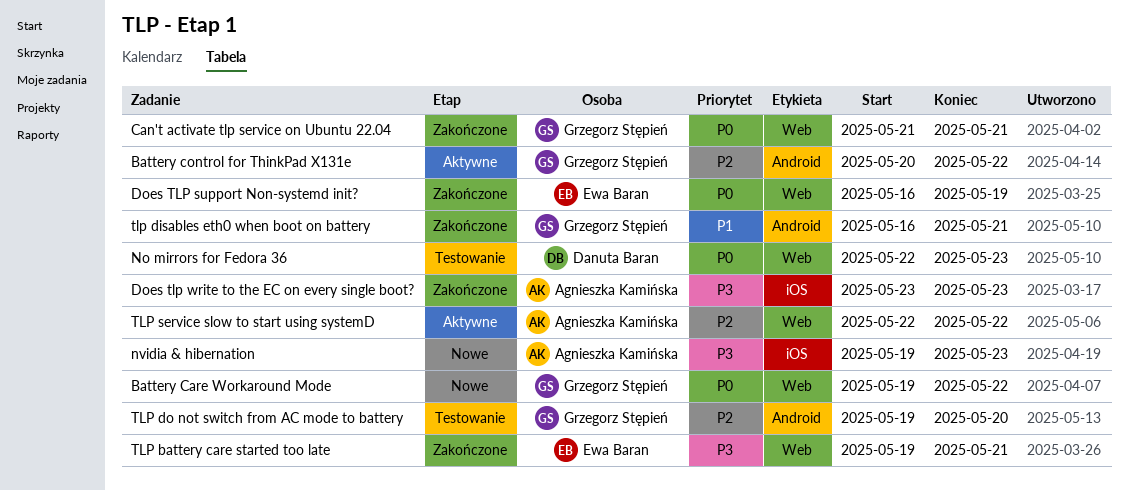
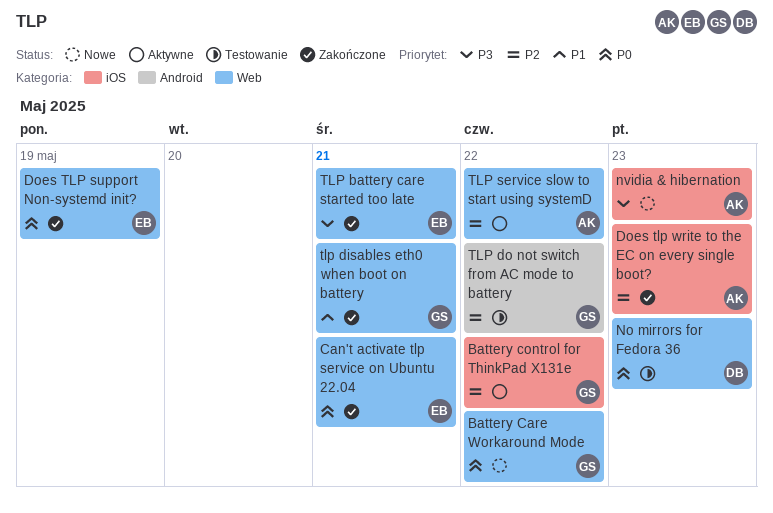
Battery control for ThinkPad X131e, label: Android -> iOS
Can't activate tlp service on Ubuntu 22.04, owner: Grzegorz Stępień -> Ewa Baran
Does tlp write to the EC on every single boot?, priority: P3 -> P2
tlp disables eth0 when boot on battery, label: Android -> Web
TLP do not switch from AC mode to battery, due: May 20 -> May 22

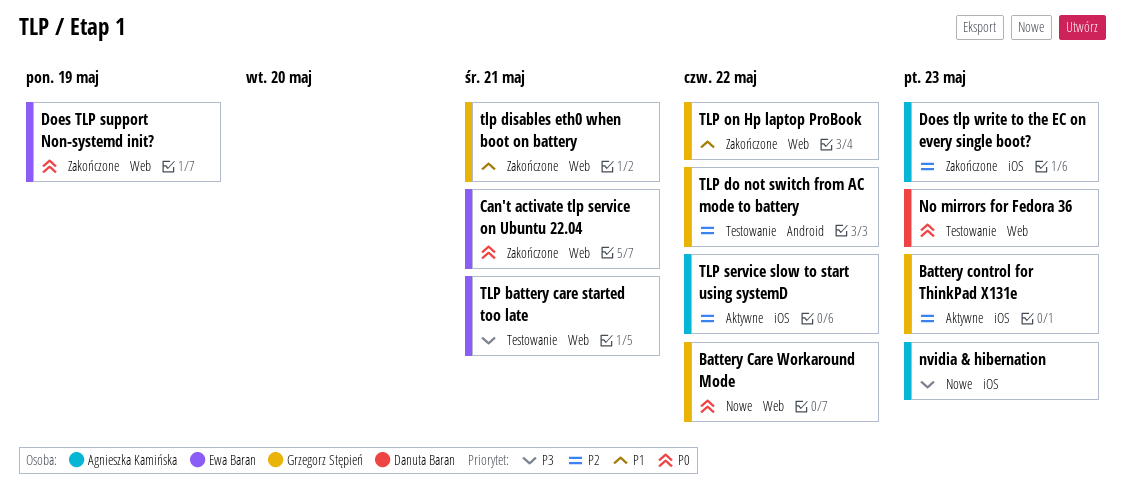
Battery control for ThinkPad X131e, due: May 22 -> May 23
TLP battery care started too late, status: Zakończone -> Testowanie
TLP on Hp laptop ProBook: none -> present
TLP service slow to start using systemD, label: Web -> iOS

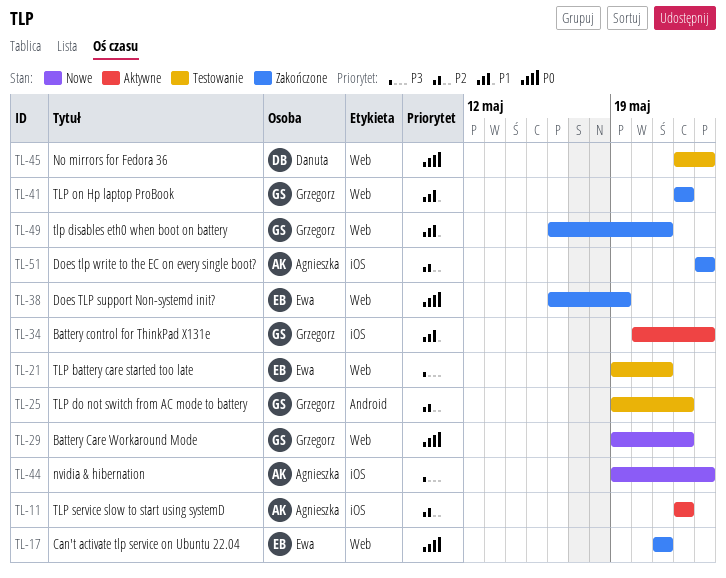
Battery control for ThinkPad X131e, priority: P2 -> P1

